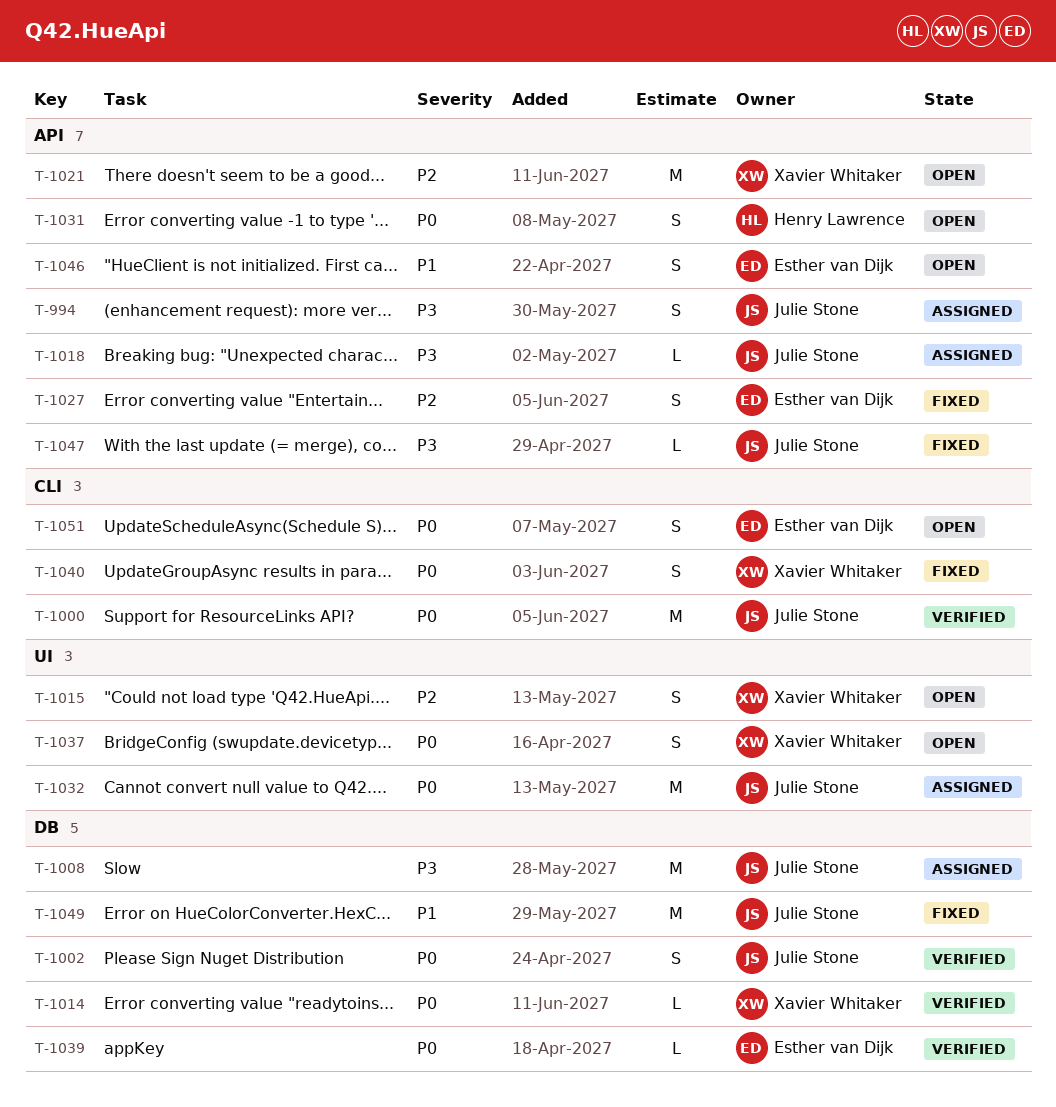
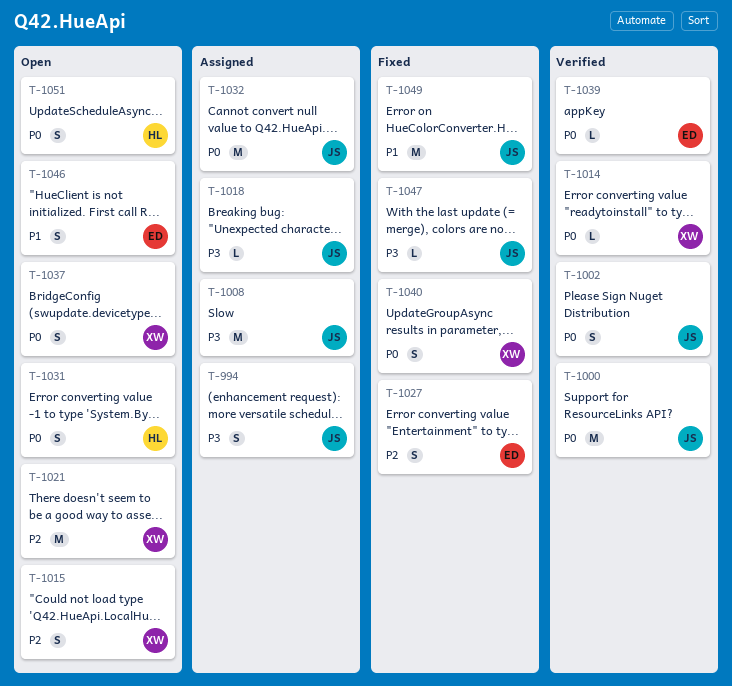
T-1051, owner: Esther van Dijk -> Henry Lawrence

